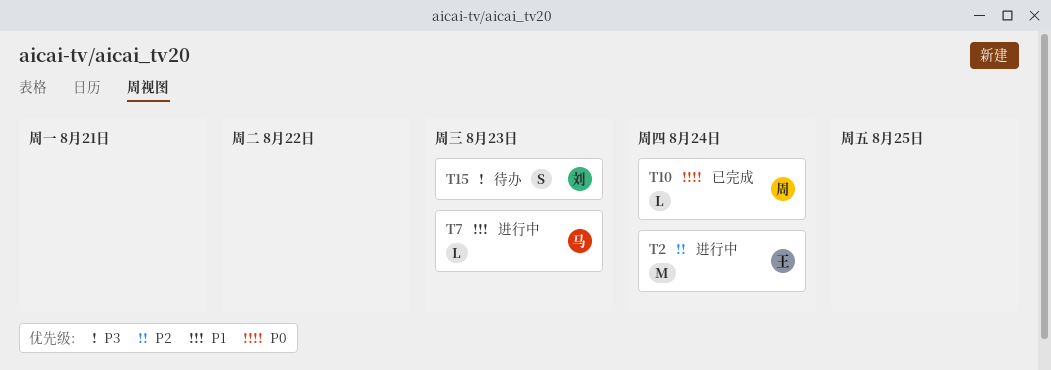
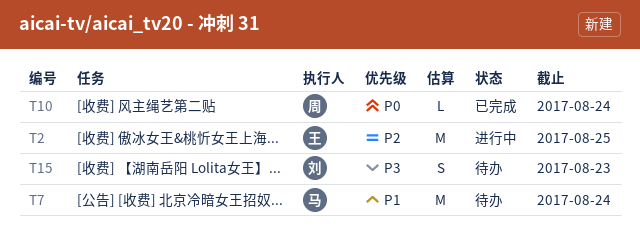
T2, due: Aug 24 -> Aug 25
T7, status: 进行中 -> 待办
T7, estimate: L -> M
T7, due: Aug 23 -> Aug 24

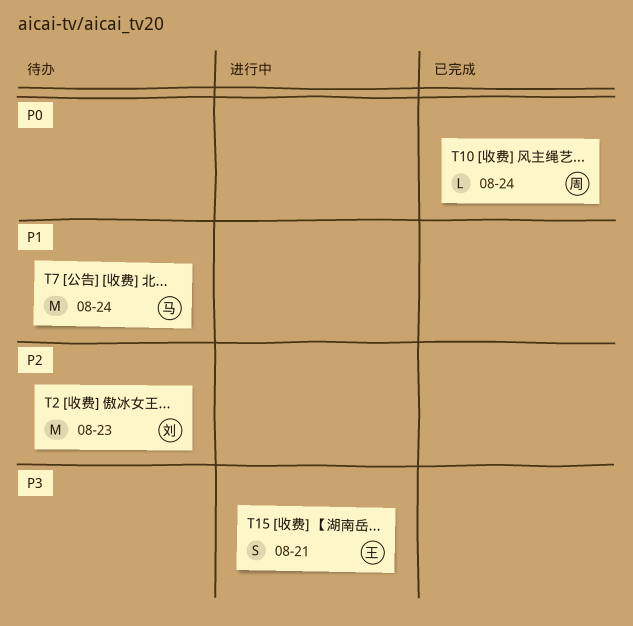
T2, status: 进行中 -> 待办
T2, owner: 王 -> 刘
T2, due: Aug 25 -> Aug 23
T15, status: 待办 -> 进行中
T15, owner: 刘 -> 王
T15, due: Aug 23 -> Aug 21

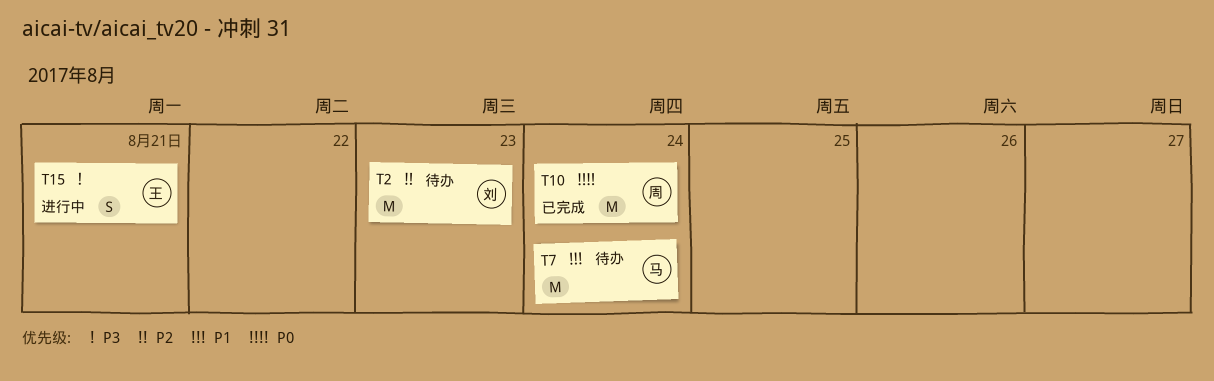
T10, estimate: L -> M

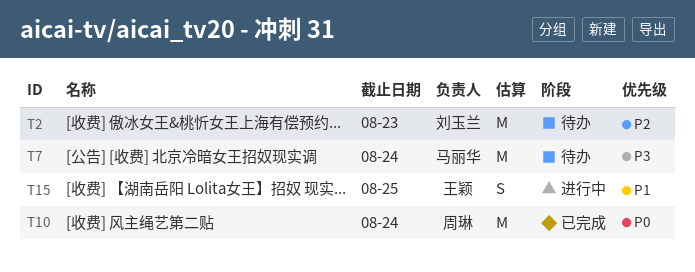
T7, priority: P1 -> P3
T15, priority: P3 -> P1
T15, due: Aug 21 -> Aug 25

